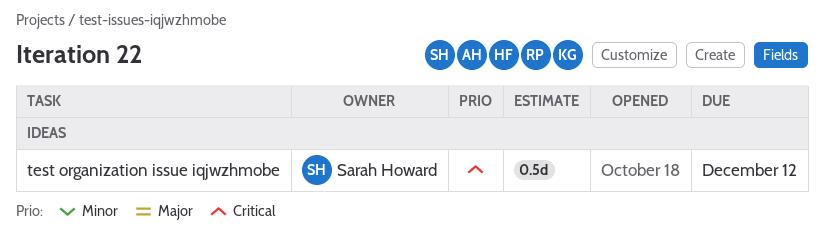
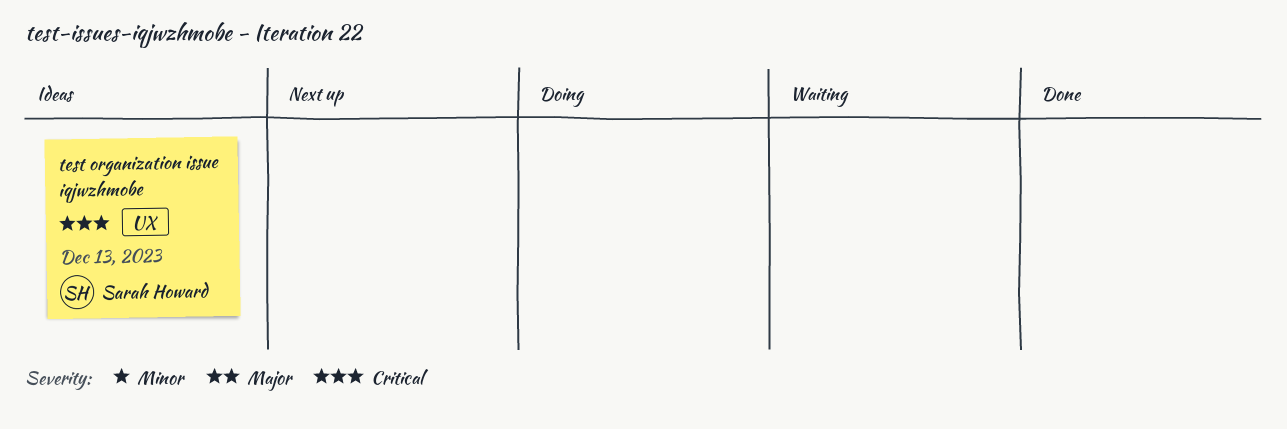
test organization issue iqjwzhmobe, due: Dec 12 -> Dec 13

